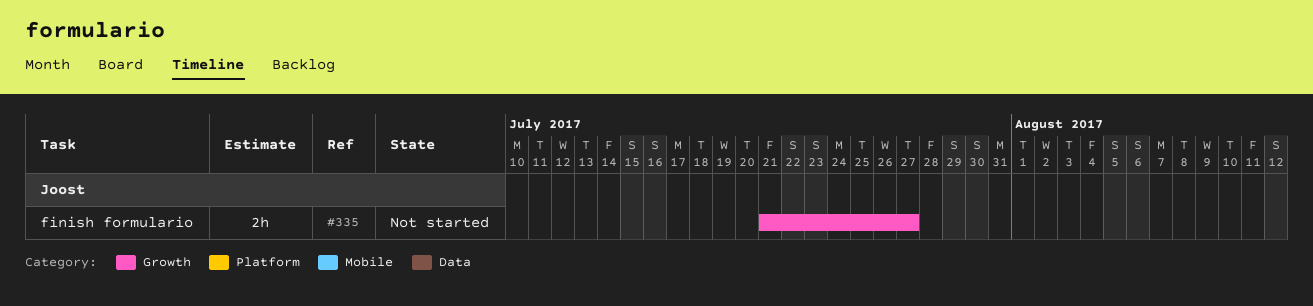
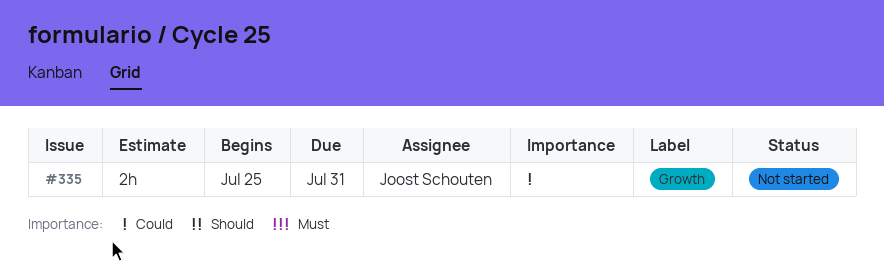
#335, start: Jul 21 -> Jul 25
#335, due: Jul 27 -> Jul 31

